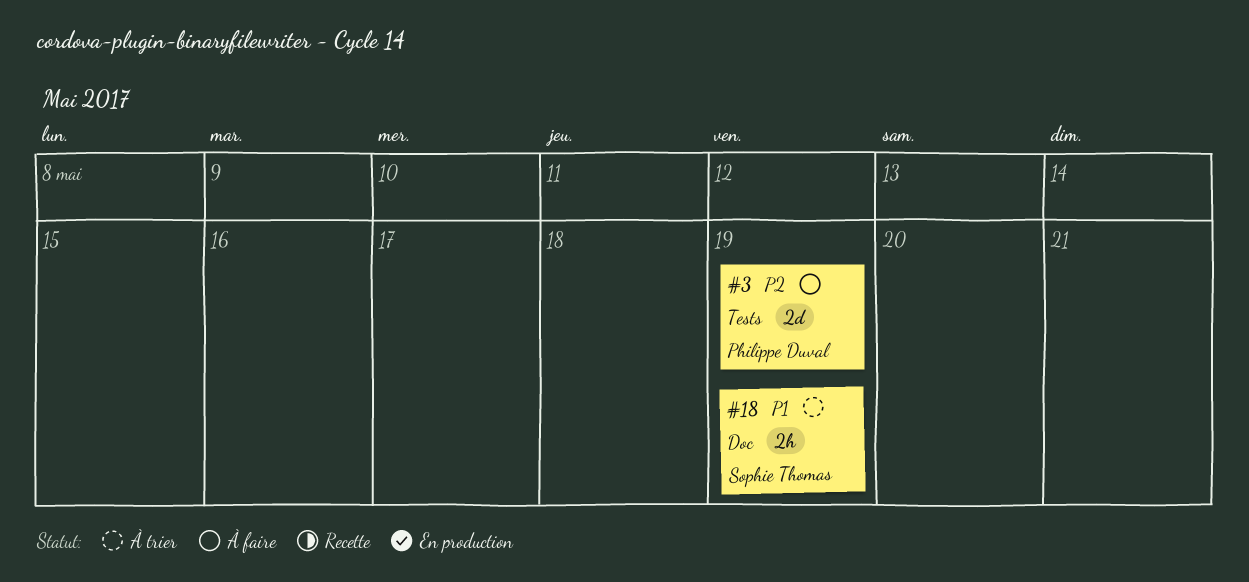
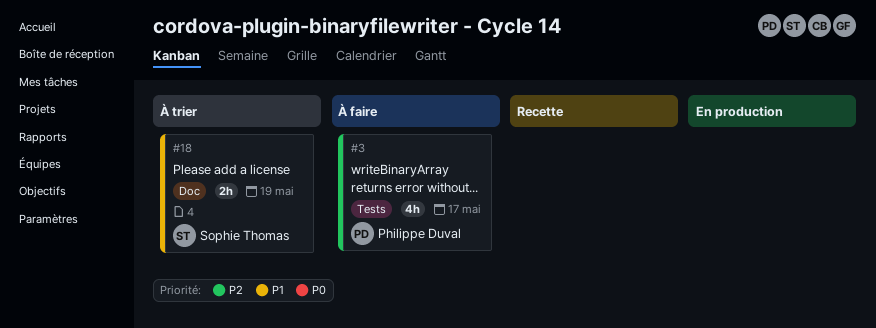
#3, estimate: 2d -> 4h
#3, due: May 19 -> May 17

